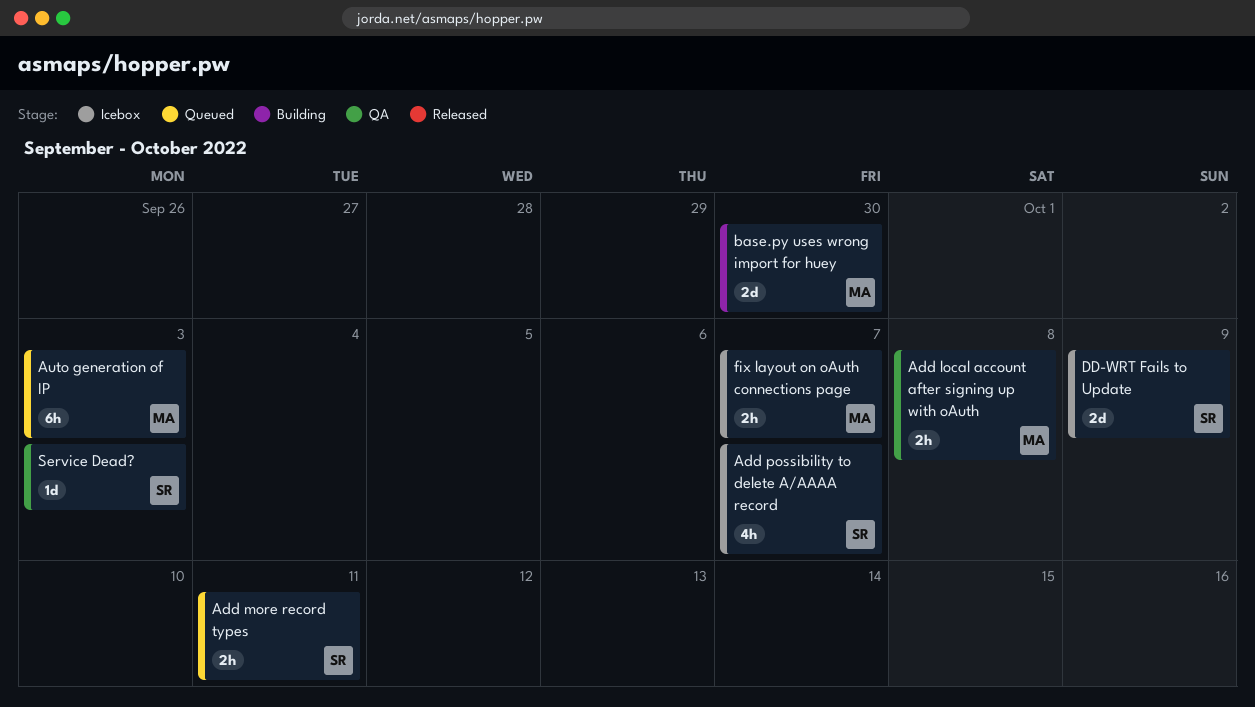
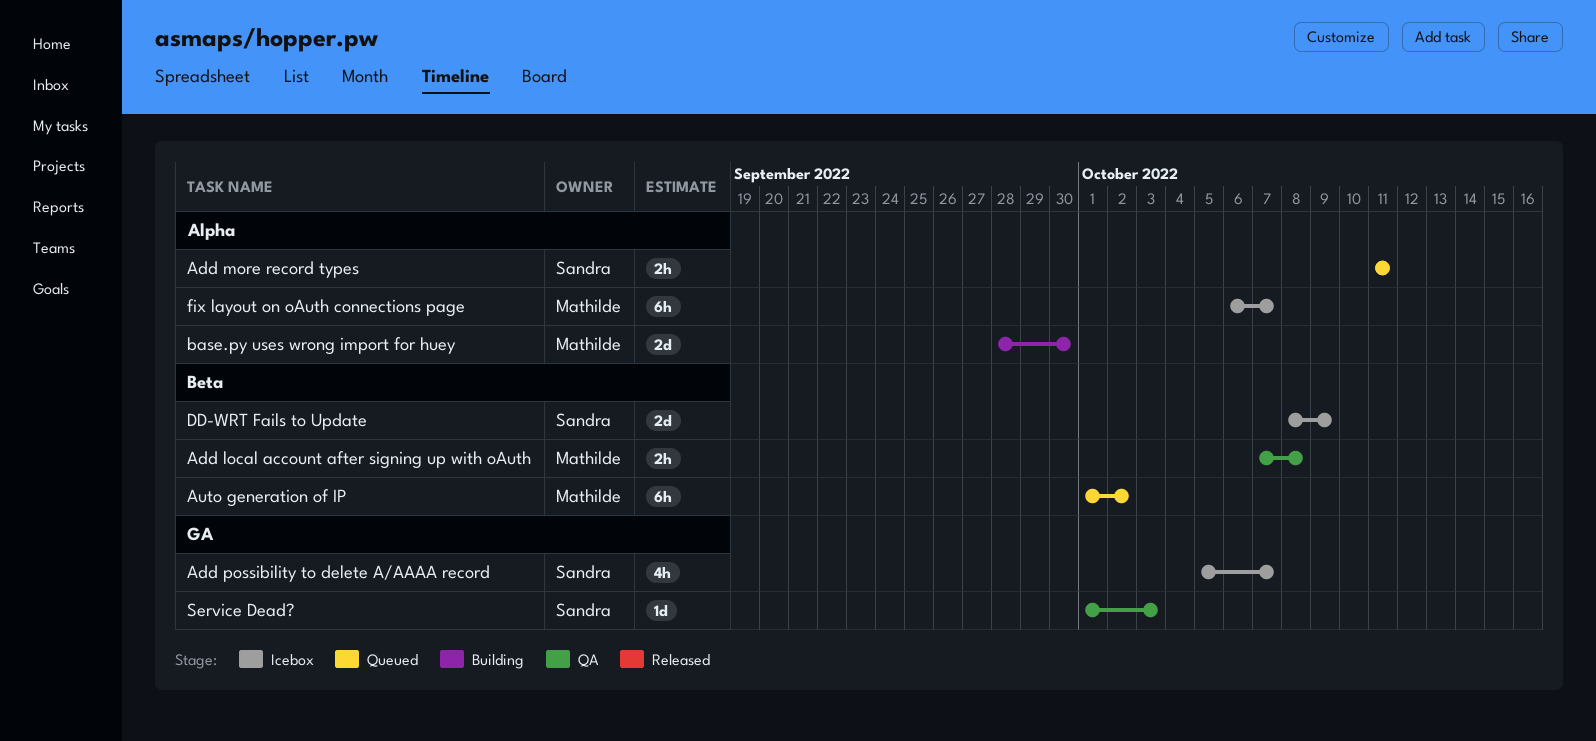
Auto generation of IP, due: Oct 3 -> Oct 2
fix layout on oAuth connections page, estimate: 2h -> 6h

